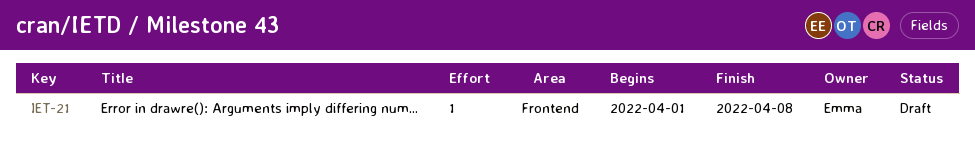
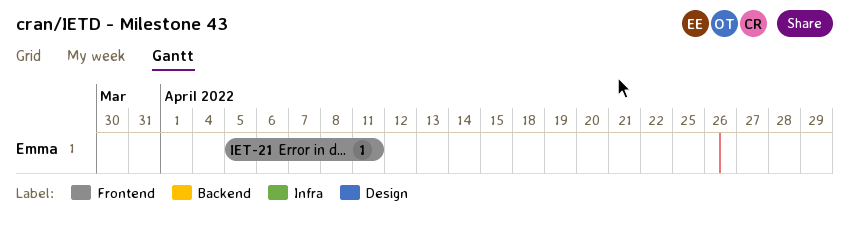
IET-21, start: Apr 1 -> Apr 5
IET-21, due: Apr 8 -> Apr 11

